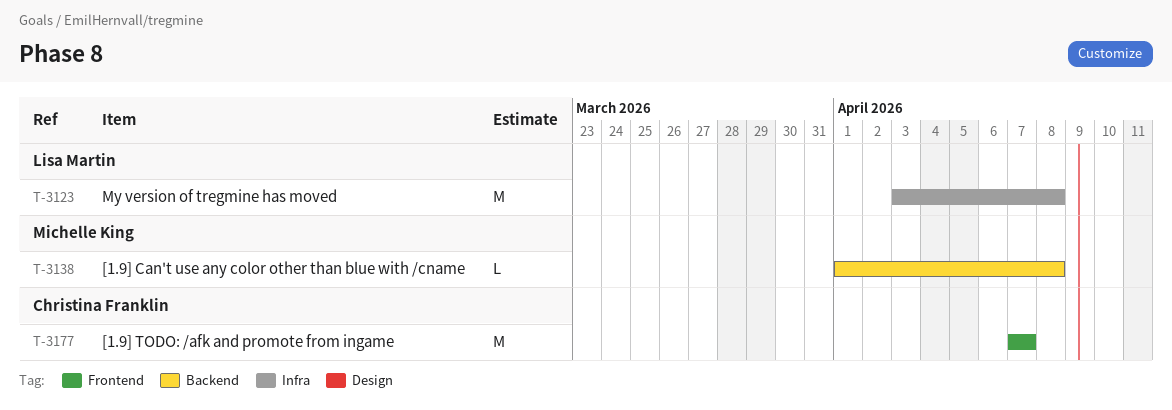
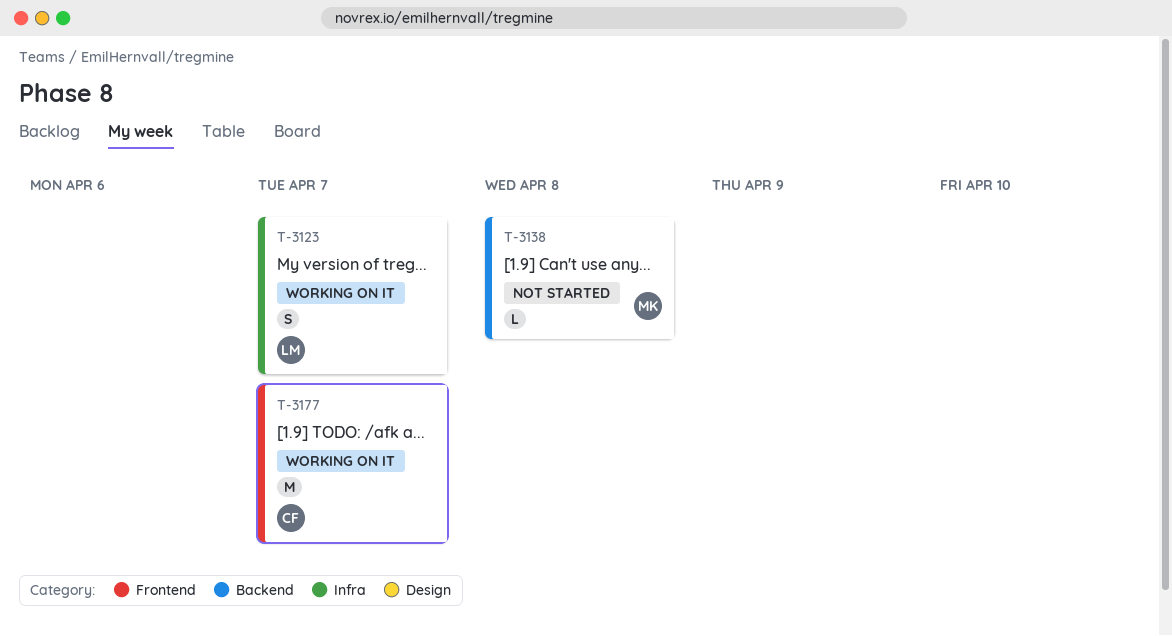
T-3123, estimate: M -> S
T-3123, due: Apr 8 -> Apr 7

